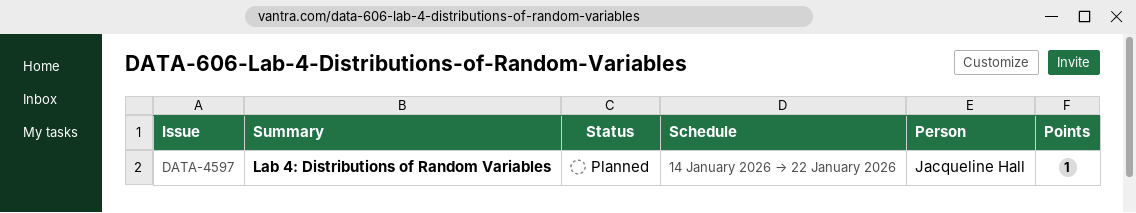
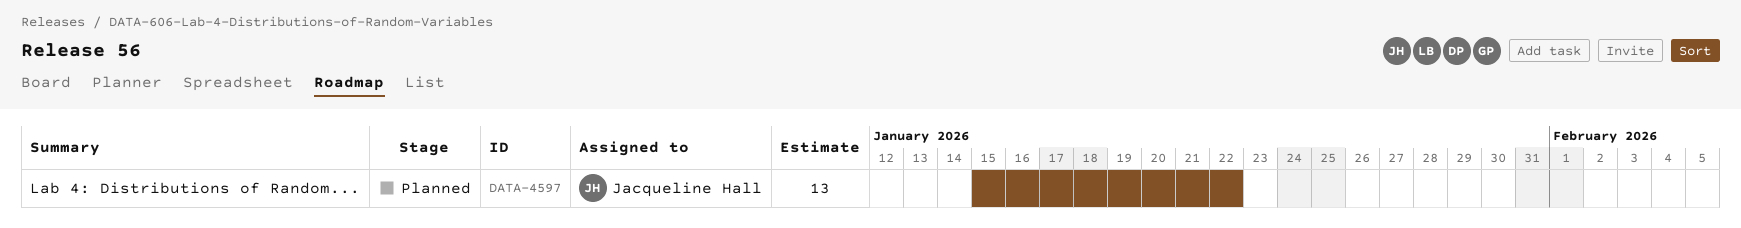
DATA-4597, estimate: 1 -> 13
DATA-4597, start: Jan 14 -> Jan 15

